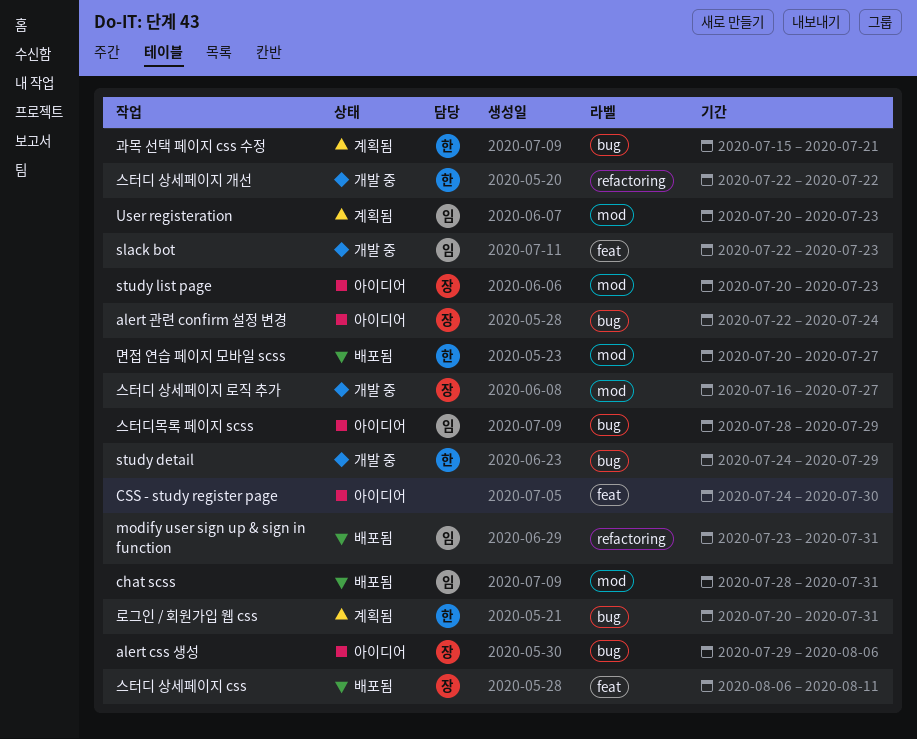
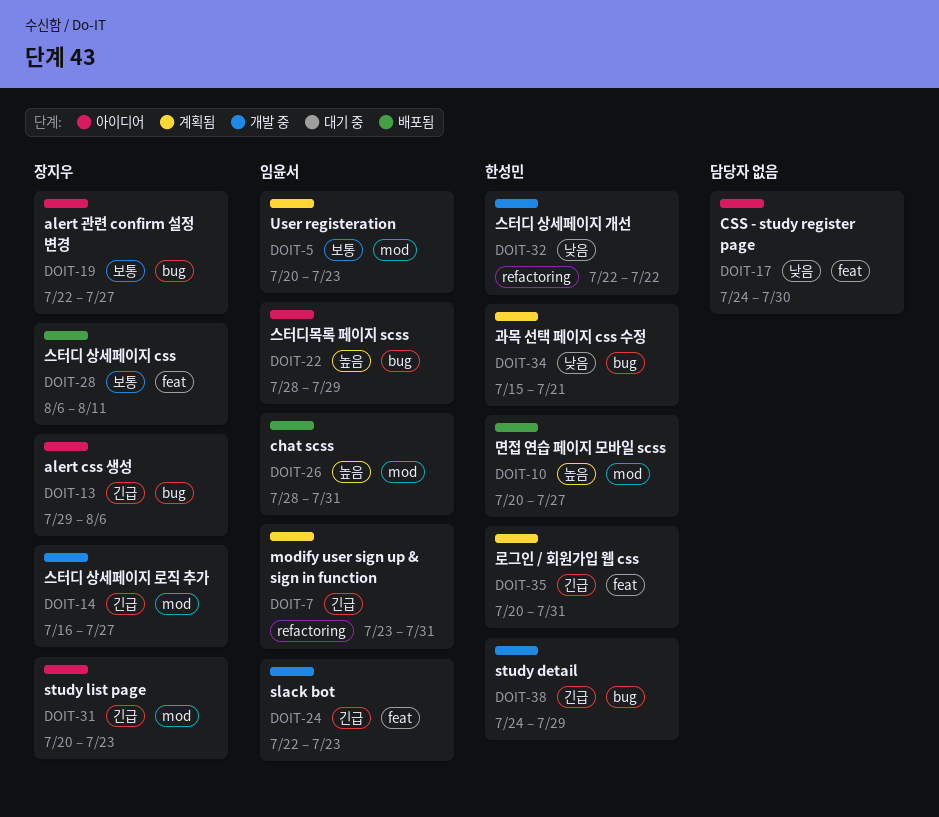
alert 관련 confirm 설정 변경, due: Jul 24 -> Jul 27
modify user sign up & sign in function, status: 배포됨 -> 계획됨
로그인 / 회원가입 웹 css, label: bug -> feat

